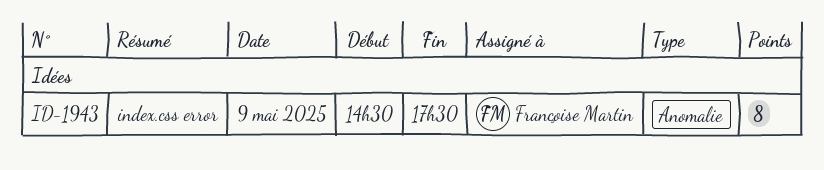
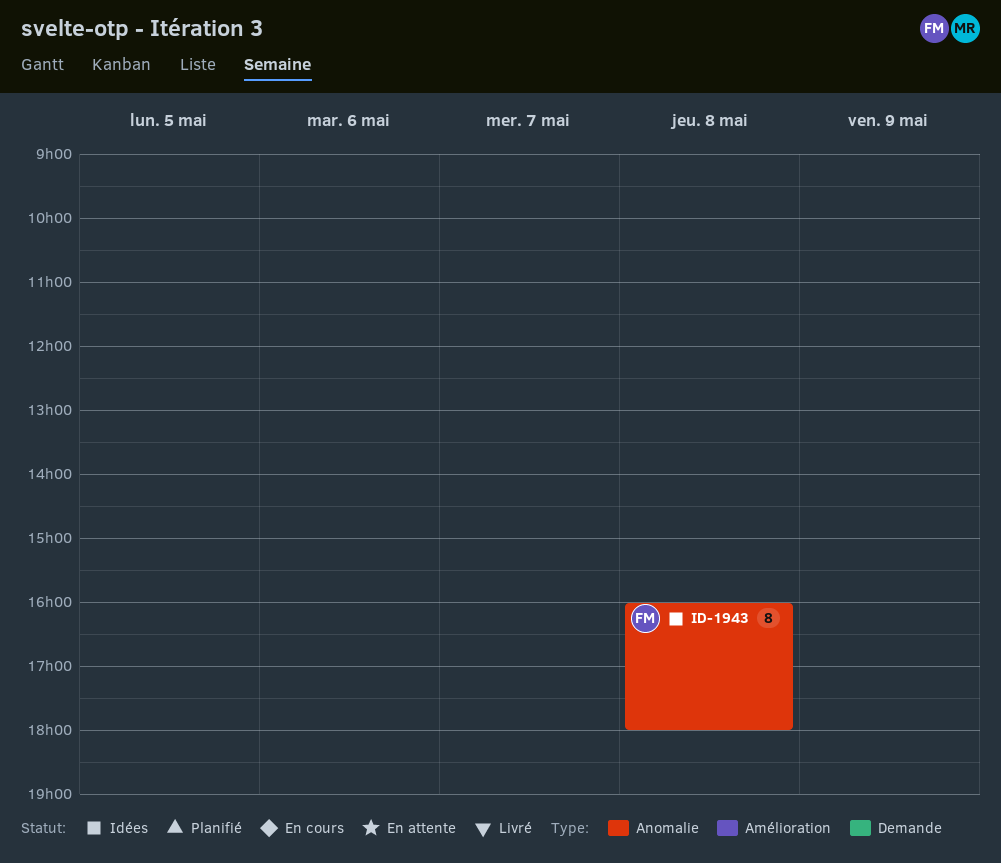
ID-1943, day: May 9 -> May 8
ID-1943, begins: 14:30 -> 16:00
ID-1943, ends: 17:30 -> 18:00

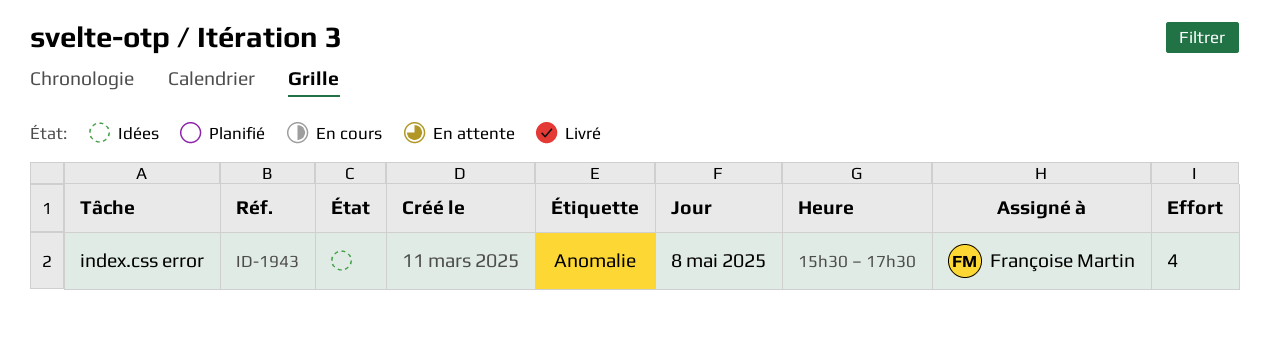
ID-1943, estimate: 8 -> 4
ID-1943, begins: 16:00 -> 15:30
ID-1943, ends: 18:00 -> 17:30

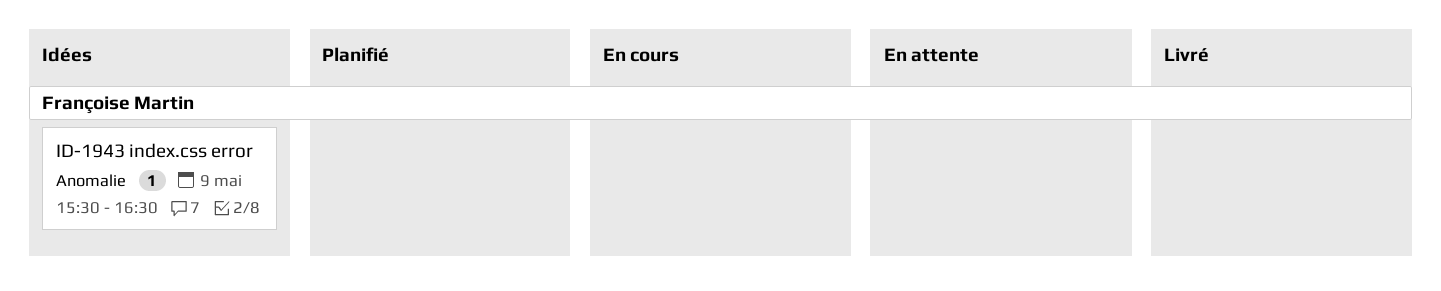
ID-1943, estimate: 4 -> 1
ID-1943, day: May 8 -> May 9
ID-1943, ends: 17:30 -> 16:30

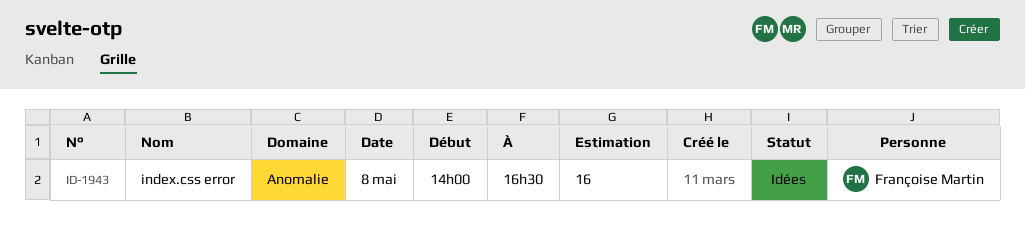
ID-1943, estimate: 1 -> 16
ID-1943, day: May 9 -> May 8
ID-1943, begins: 15:30 -> 14:00

